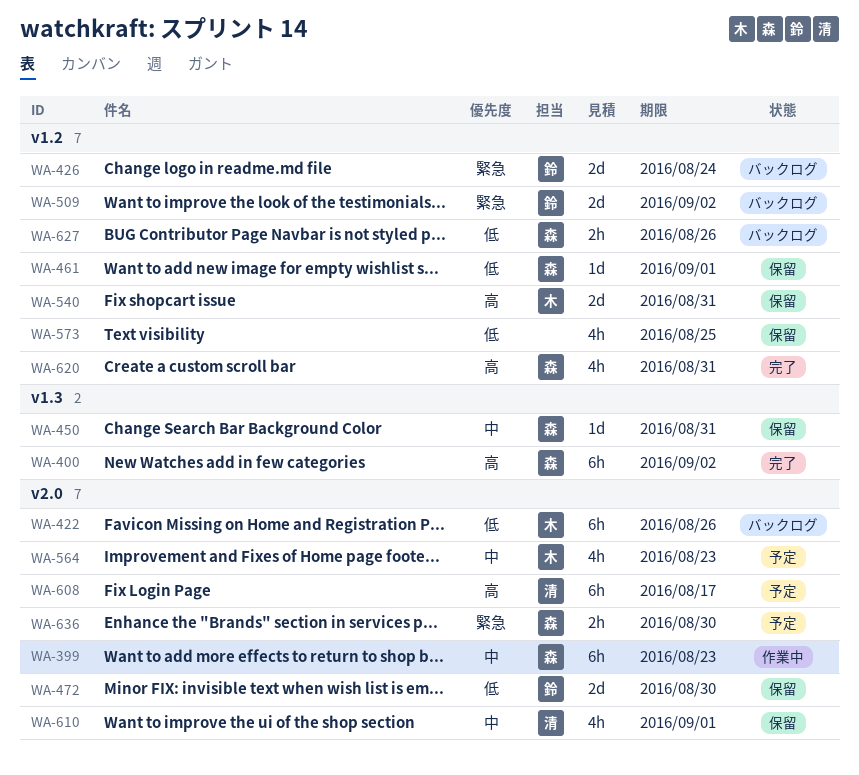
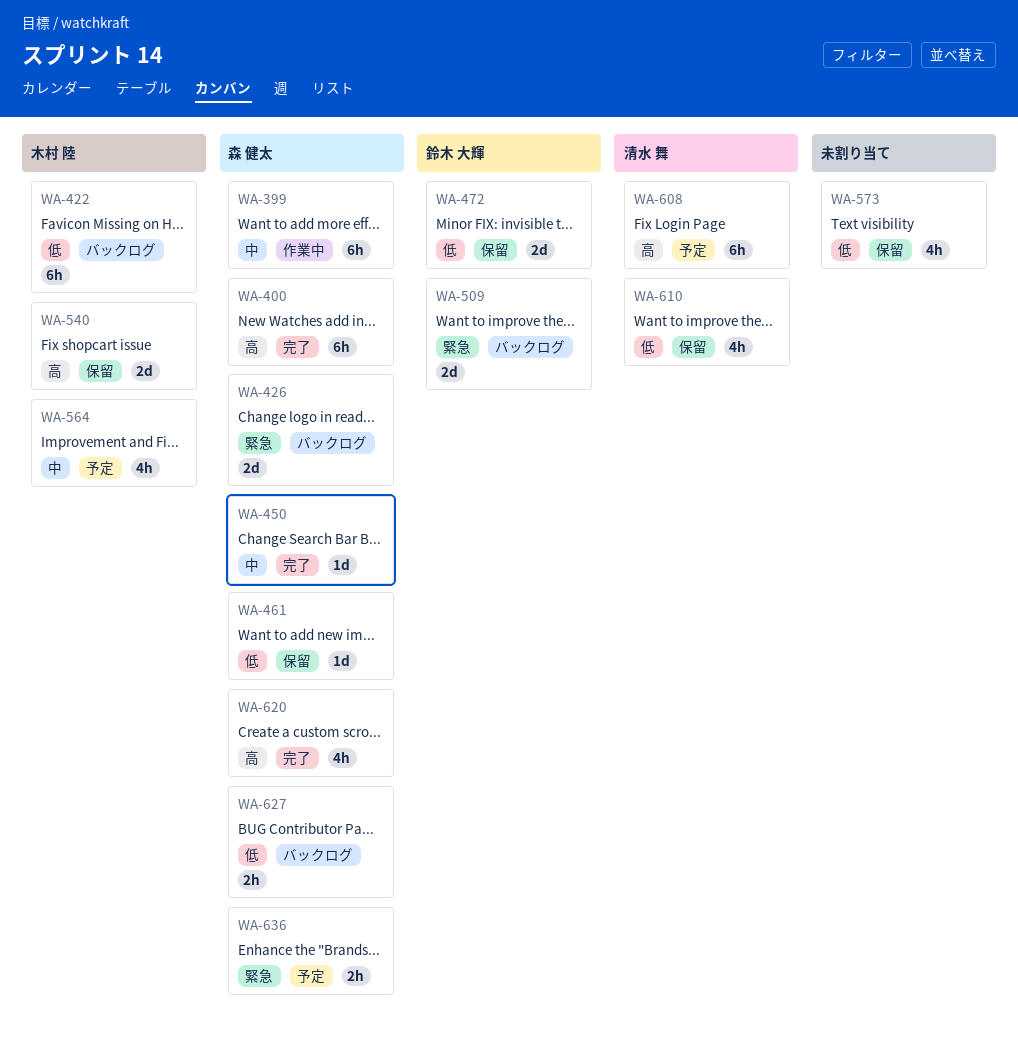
WA-426, owner: 鈴木 大輝 -> 森 健太
WA-450, status: 保留 -> 完了
WA-610, priority: 中 -> 低

